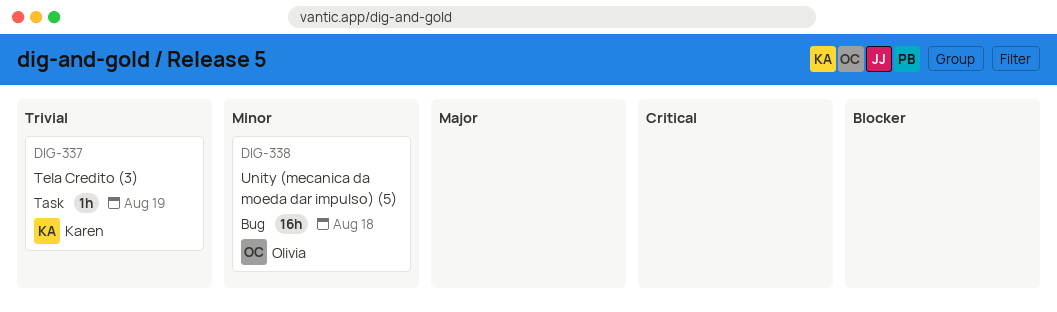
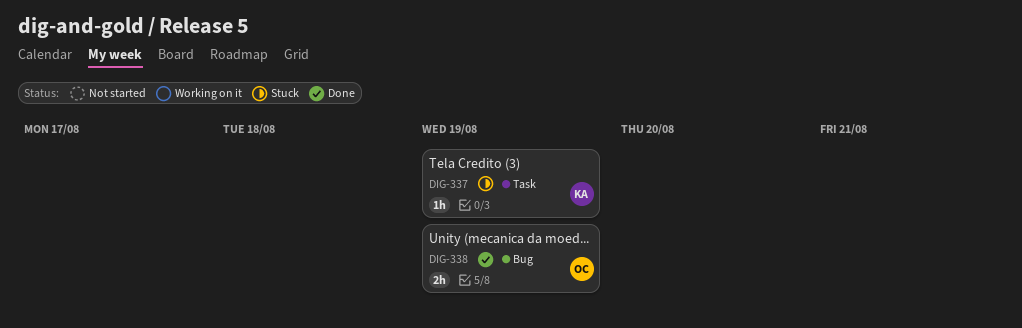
DIG-338, estimate: 16h -> 2h
DIG-338, due: Aug 18 -> Aug 19

